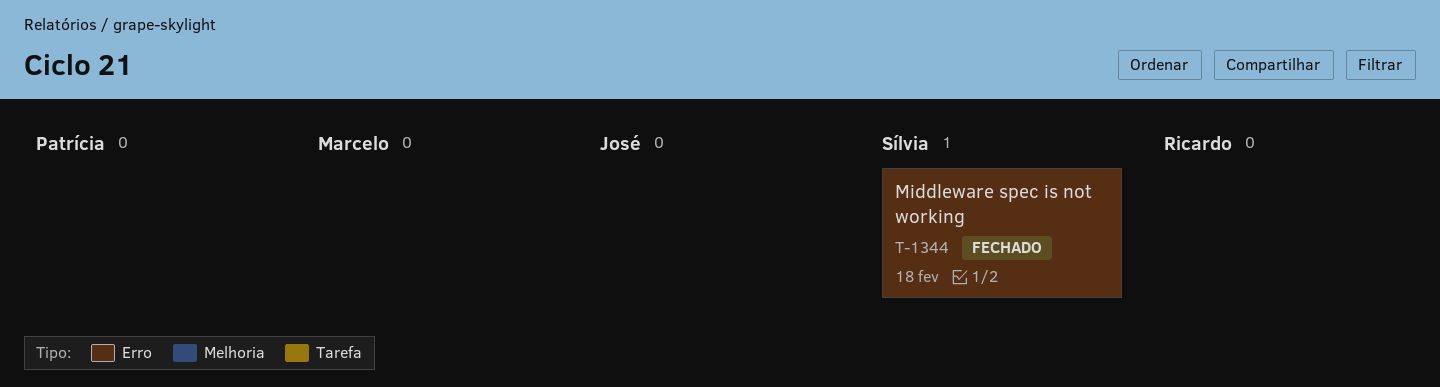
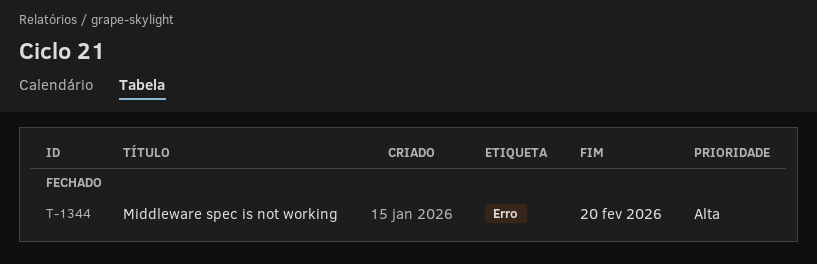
T-1344, due: Feb 18 -> Feb 20

